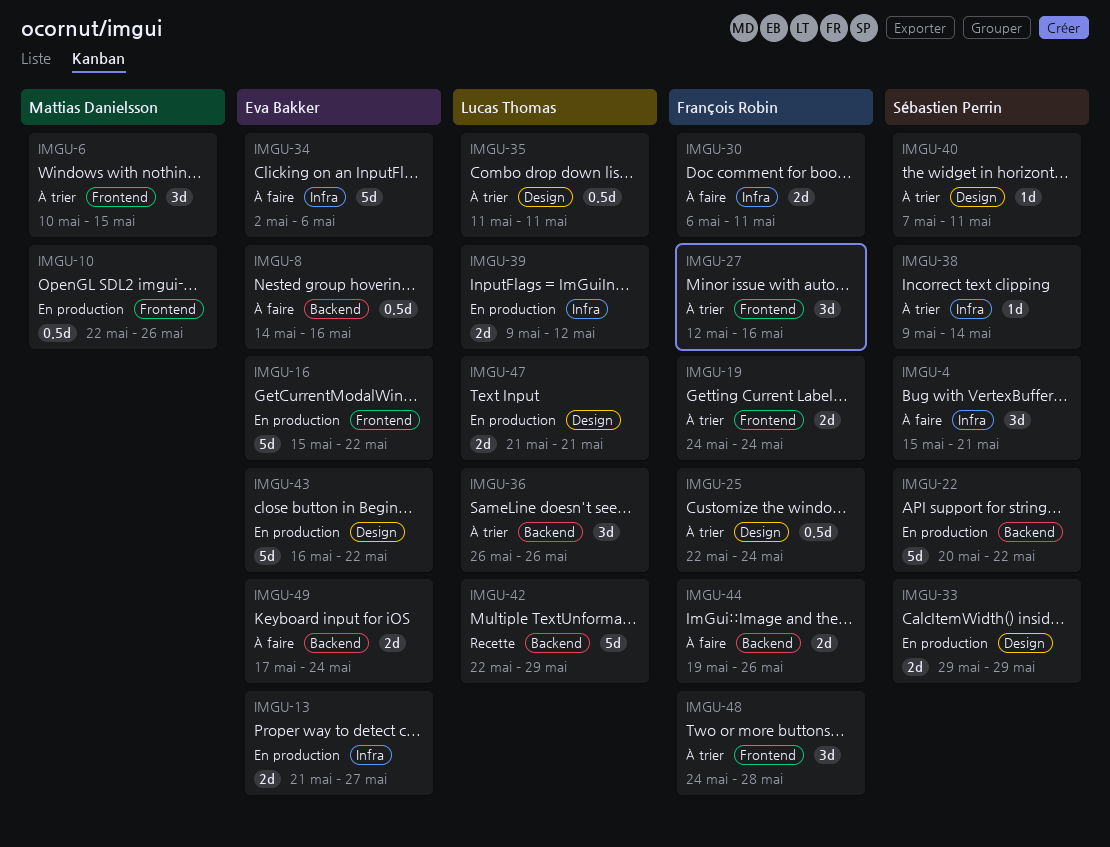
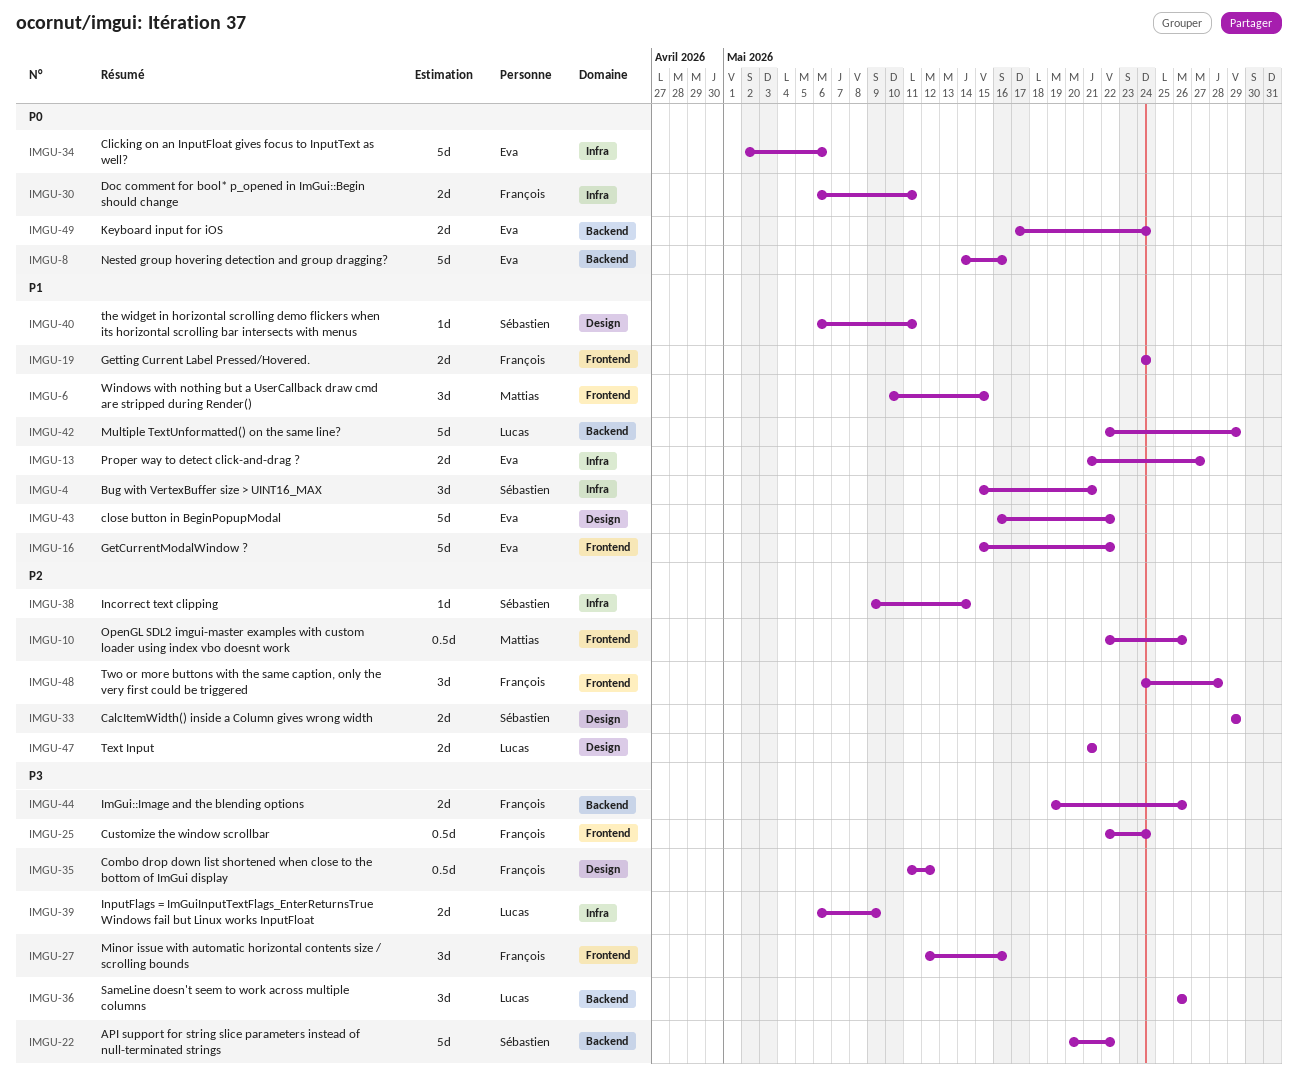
IMGU-8, estimate: 0.5d -> 5d
IMGU-25, label: Design -> Frontend
IMGU-35, owner: Lucas Thomas -> François Robin
IMGU-35, due: May 11 -> May 12
IMGU-39, start: May 9 -> May 6
IMGU-39, due: May 12 -> May 9
IMGU-40, start: May 7 -> May 6

